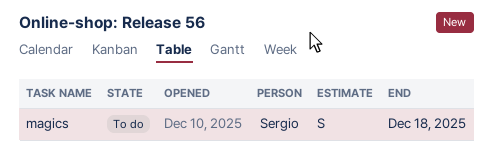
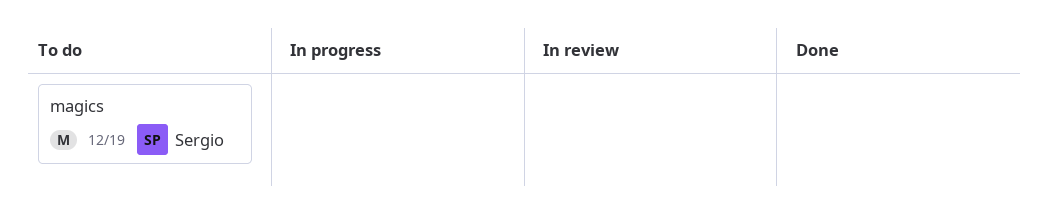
magics, estimate: S -> M
magics, due: Dec 18 -> Dec 19

